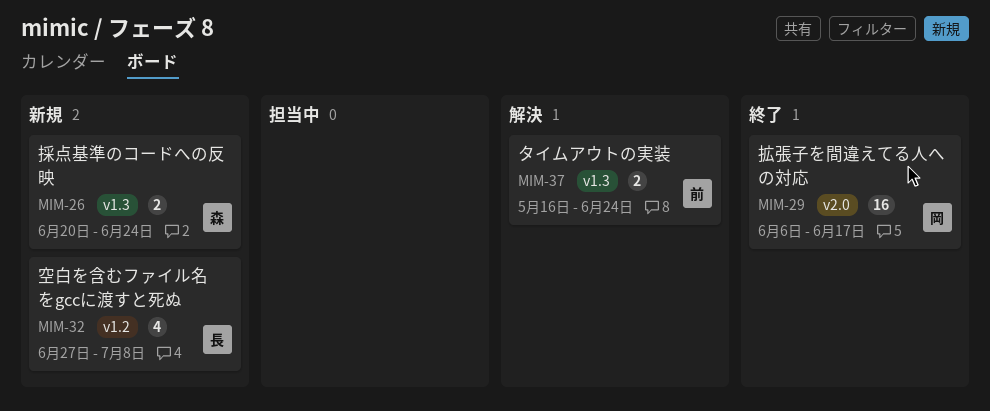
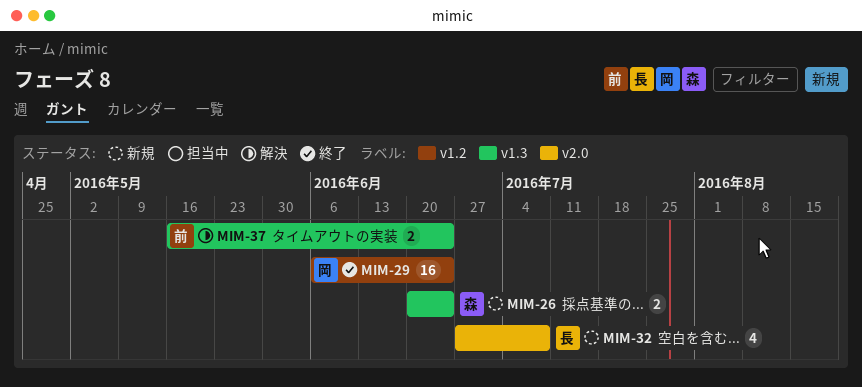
MIM-29, label: v2.0 -> v1.2
MIM-29, due: Jun 17 -> Jun 24
MIM-32, label: v1.2 -> v2.0

